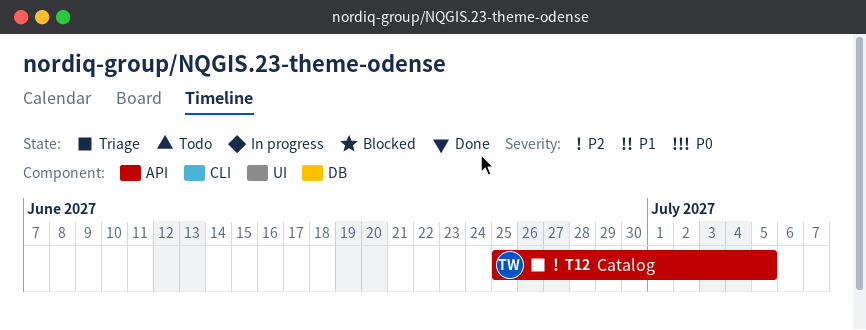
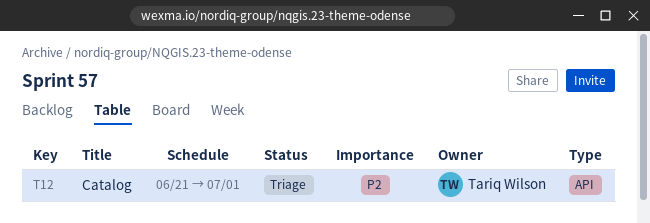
T12, start: Jun 25 -> Jun 21
T12, due: Jul 5 -> Jul 1

